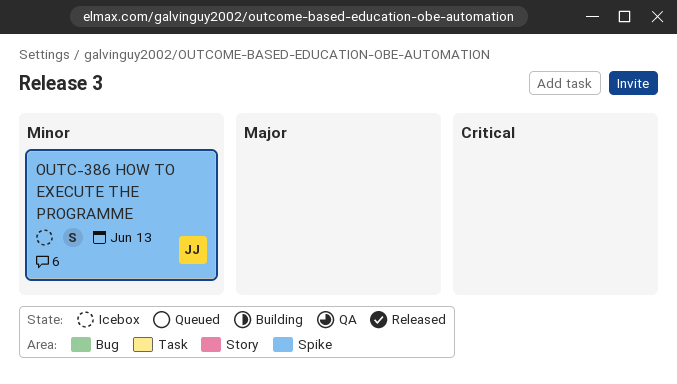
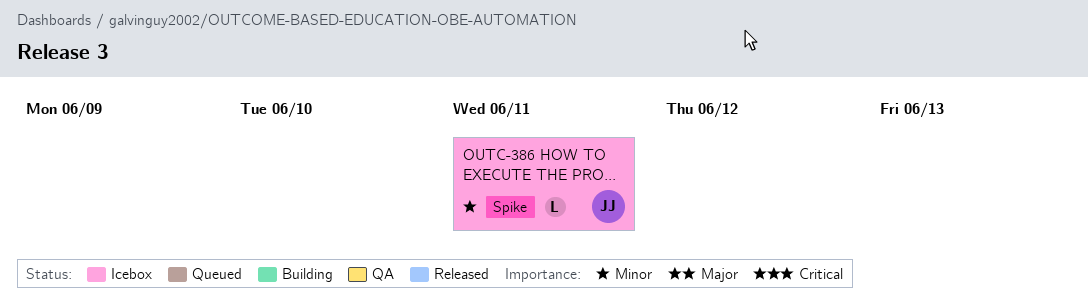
OUTC-386, estimate: S -> L
OUTC-386, due: Jun 13 -> Jun 11

